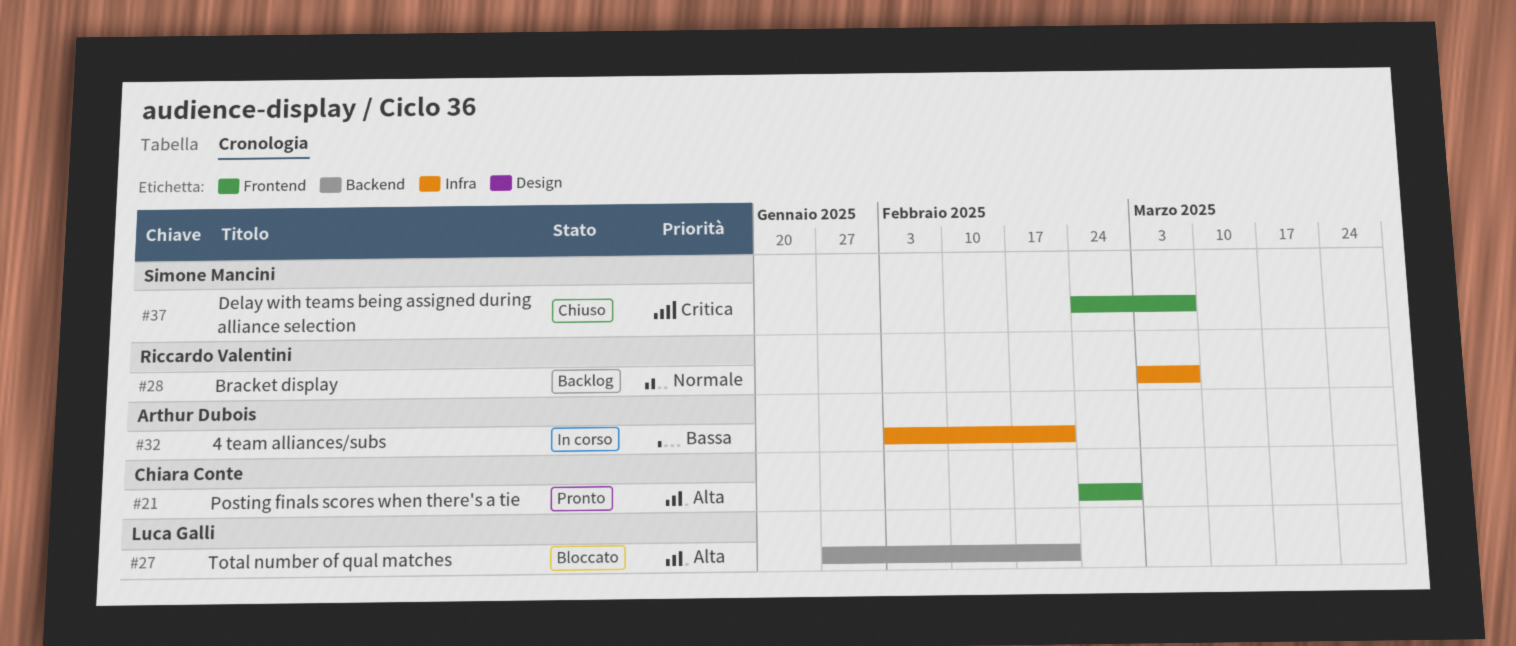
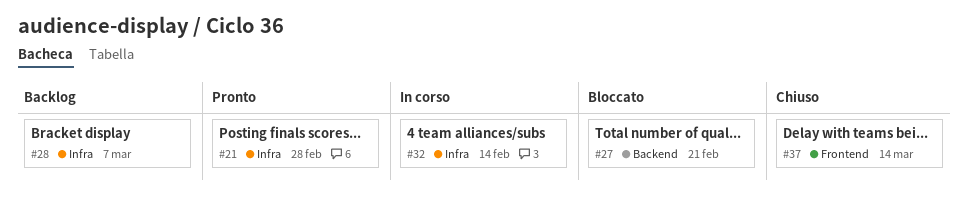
#21, label: Frontend -> Infra
#32, due: Feb 21 -> Feb 14
#37, due: Mar 7 -> Mar 14

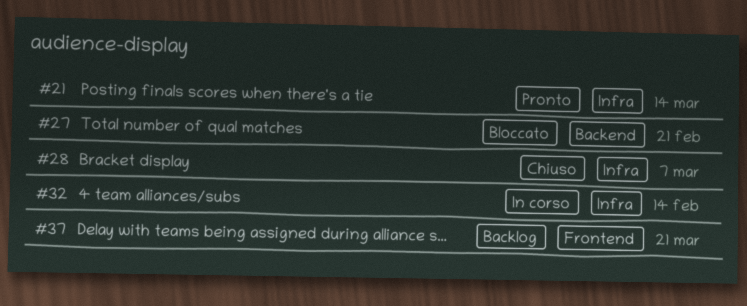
#21, due: Feb 28 -> Mar 14
#28, status: Backlog -> Chiuso
#37, status: Chiuso -> Backlog
#37, due: Mar 14 -> Mar 21

